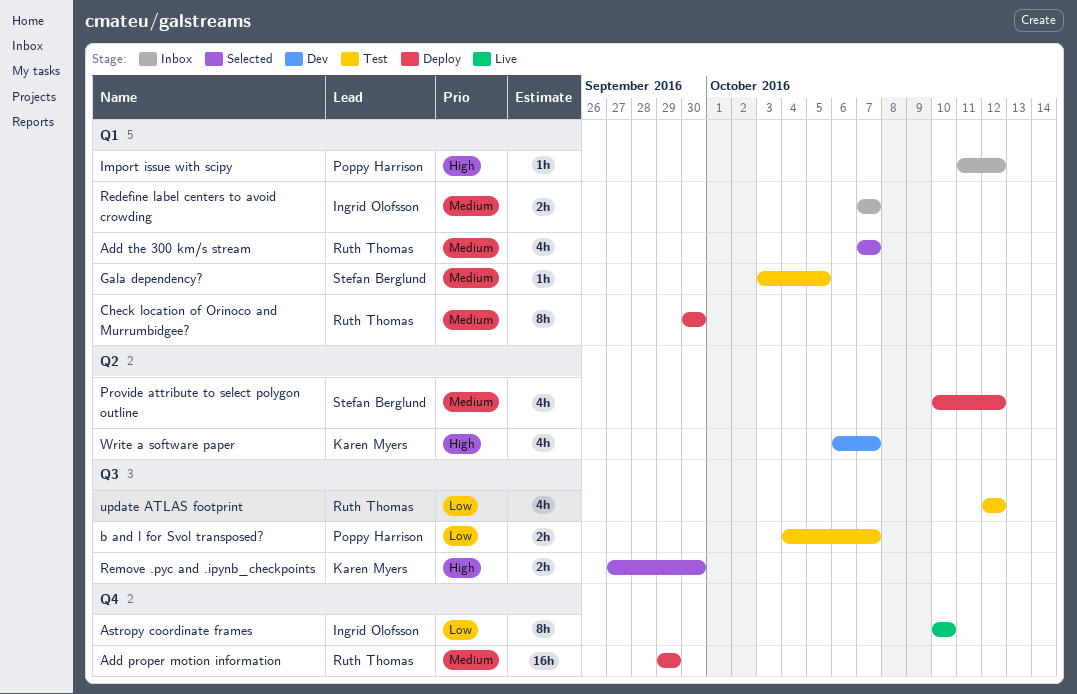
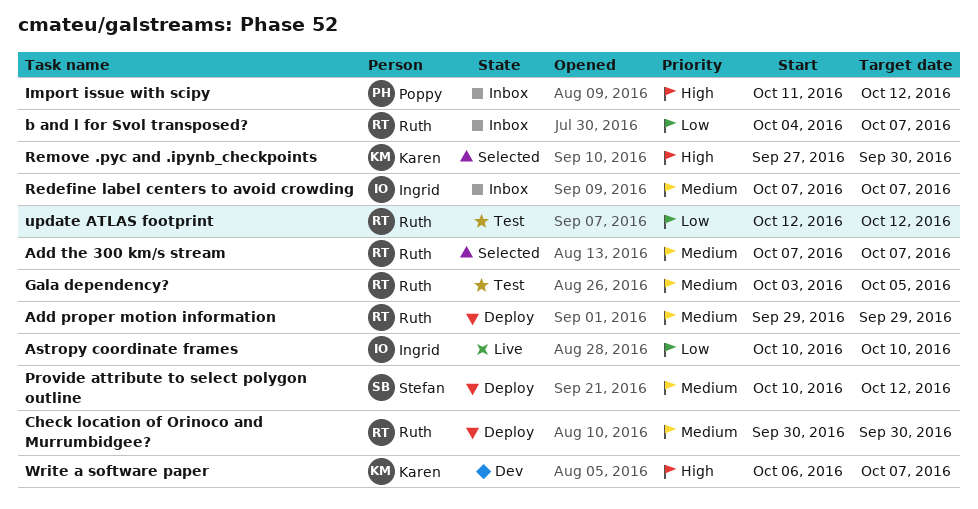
b and l for Svol transposed?, status: Test -> Inbox
b and l for Svol transposed?, owner: Poppy Harrison -> Ruth Thomas
Gala dependency?, owner: Stefan Berglund -> Ruth Thomas

